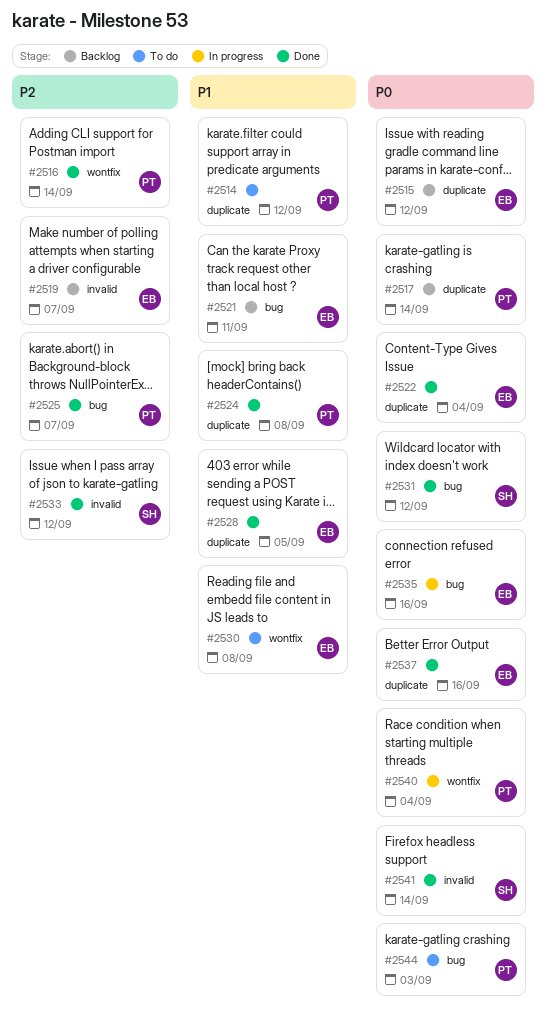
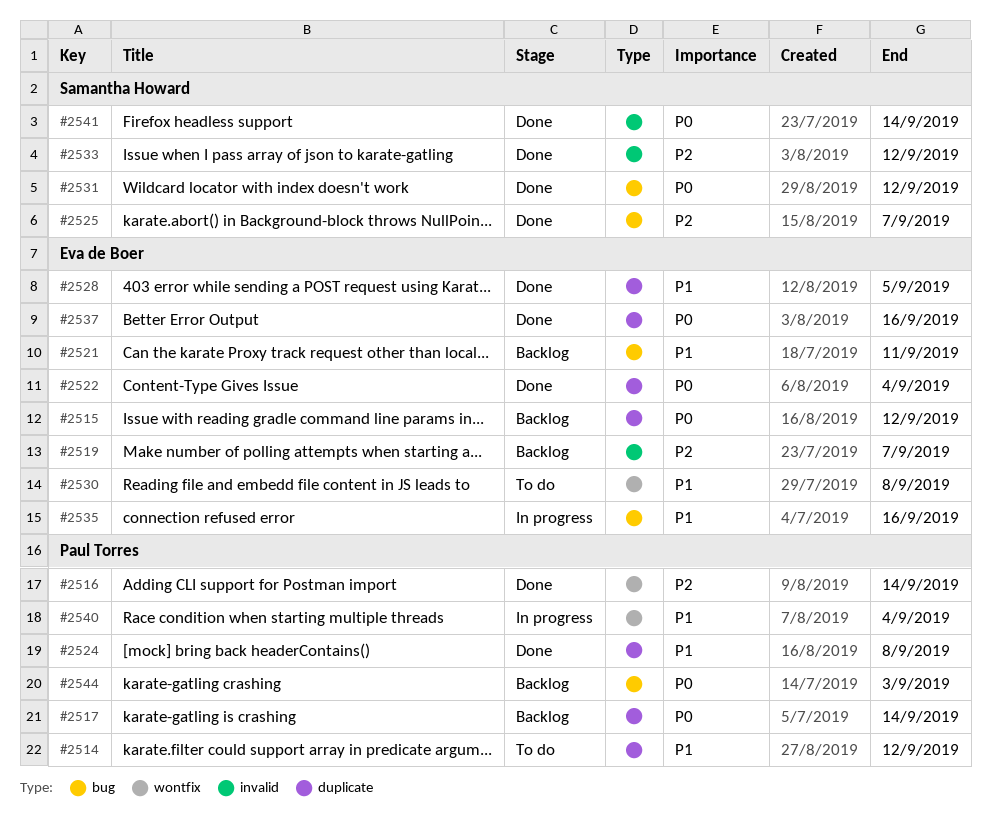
#2525, owner: Paul Torres -> Samantha Howard
#2535, priority: P0 -> P1
#2540, priority: P0 -> P1
#2544, status: To do -> Backlog

